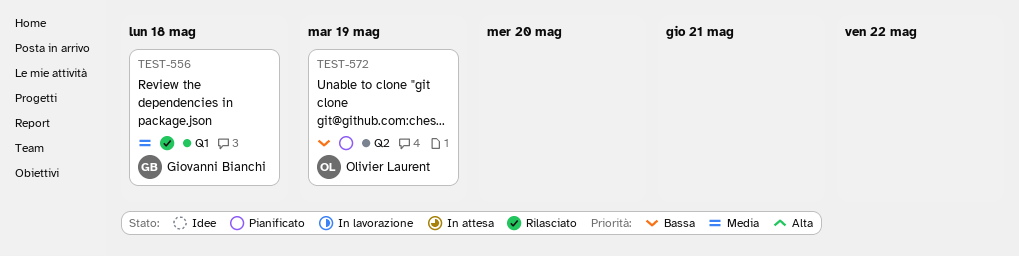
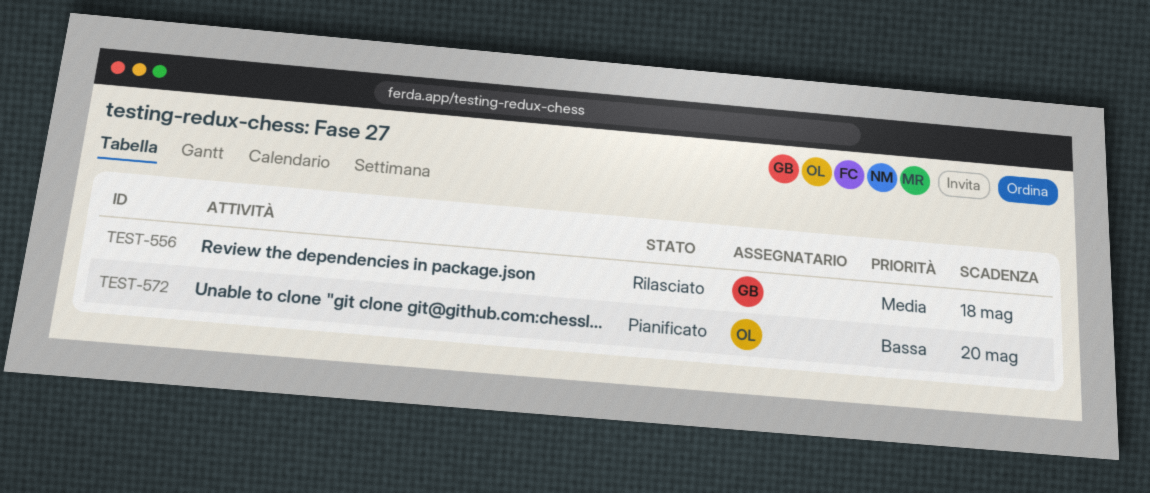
TEST-572, due: May 19 -> May 20

